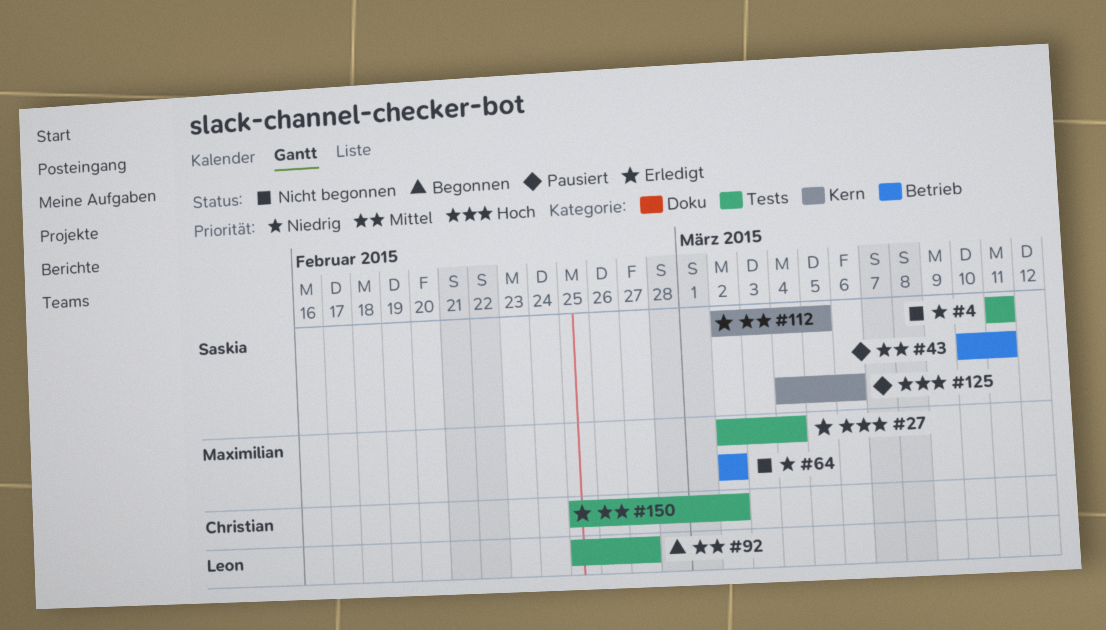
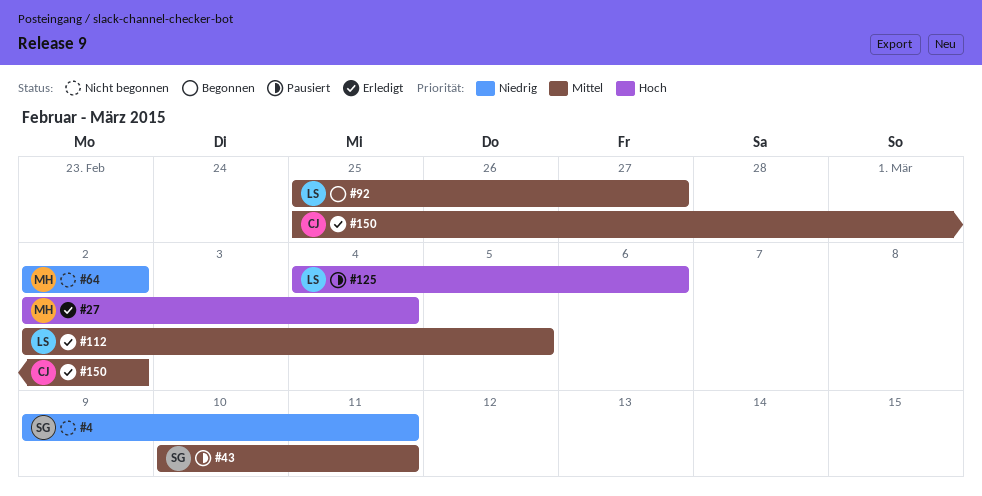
#4, start: Mar 11 -> Mar 9
#112, owner: Saskia -> Leon
#125, owner: Saskia -> Leon

